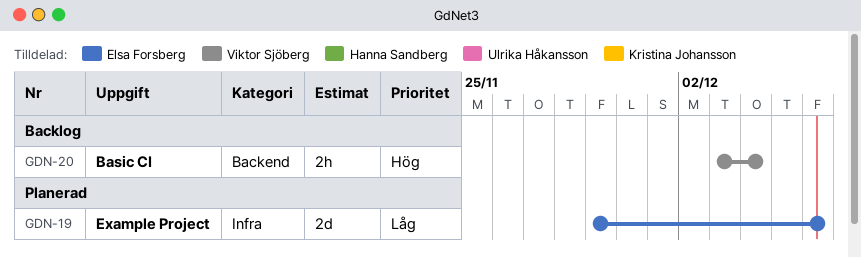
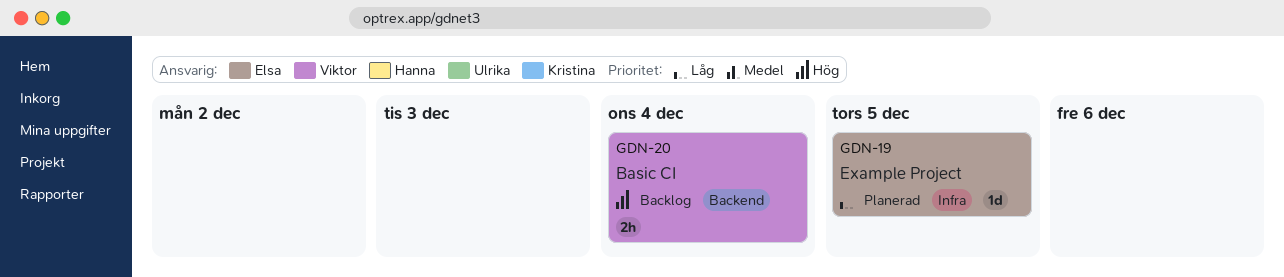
GDN-19, estimate: 2d -> 1d
GDN-19, due: Dec 6 -> Dec 5

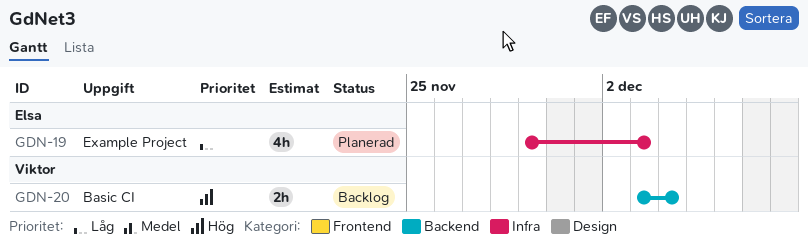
GDN-19, estimate: 1d -> 4h
GDN-19, due: Dec 5 -> Dec 3

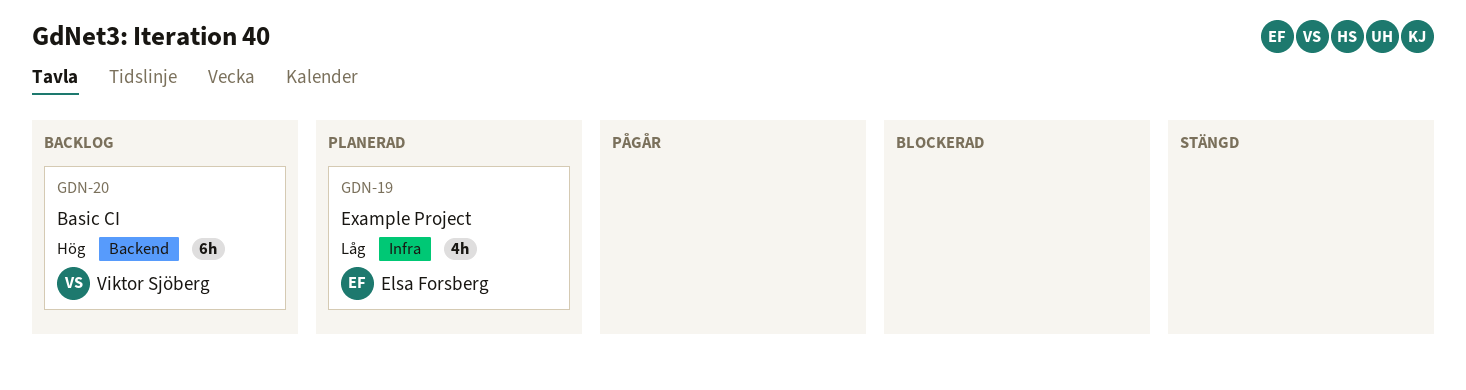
GDN-20, estimate: 2h -> 6h

